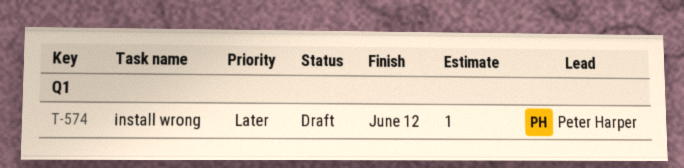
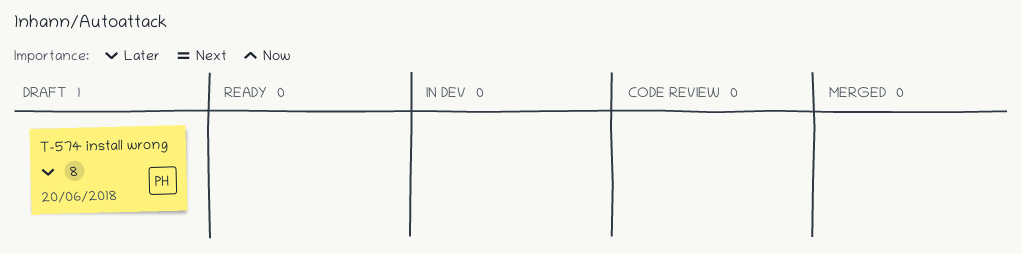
T-574, estimate: 1 -> 8
T-574, due: Jun 12 -> Jun 20

